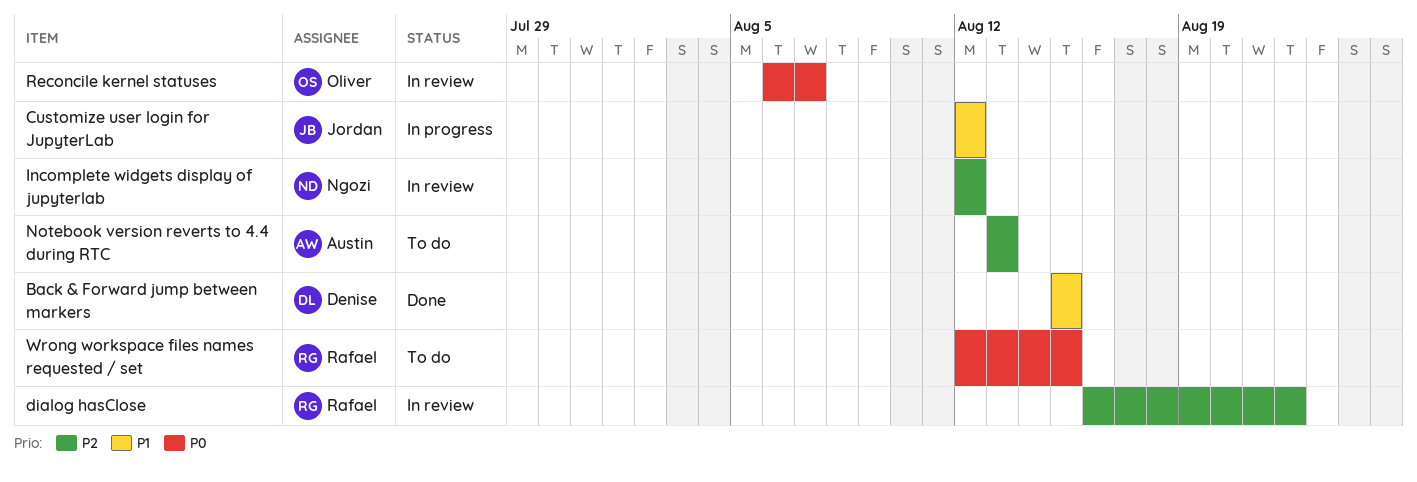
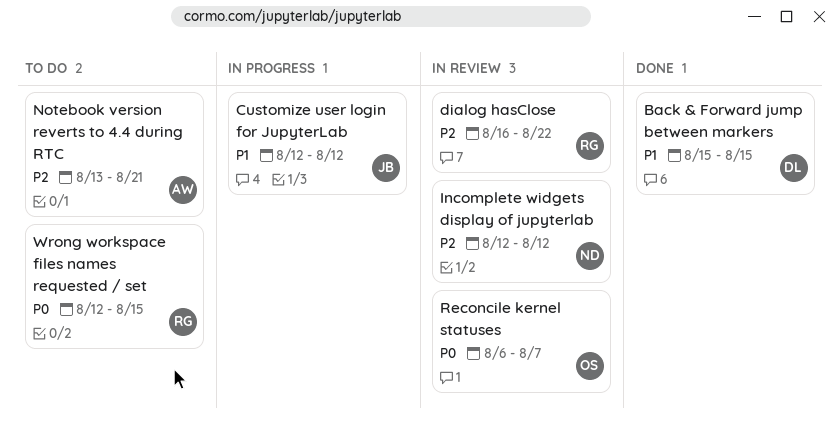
Notebook version reverts to 4.4 during RTC, due: Aug 13 -> Aug 21

